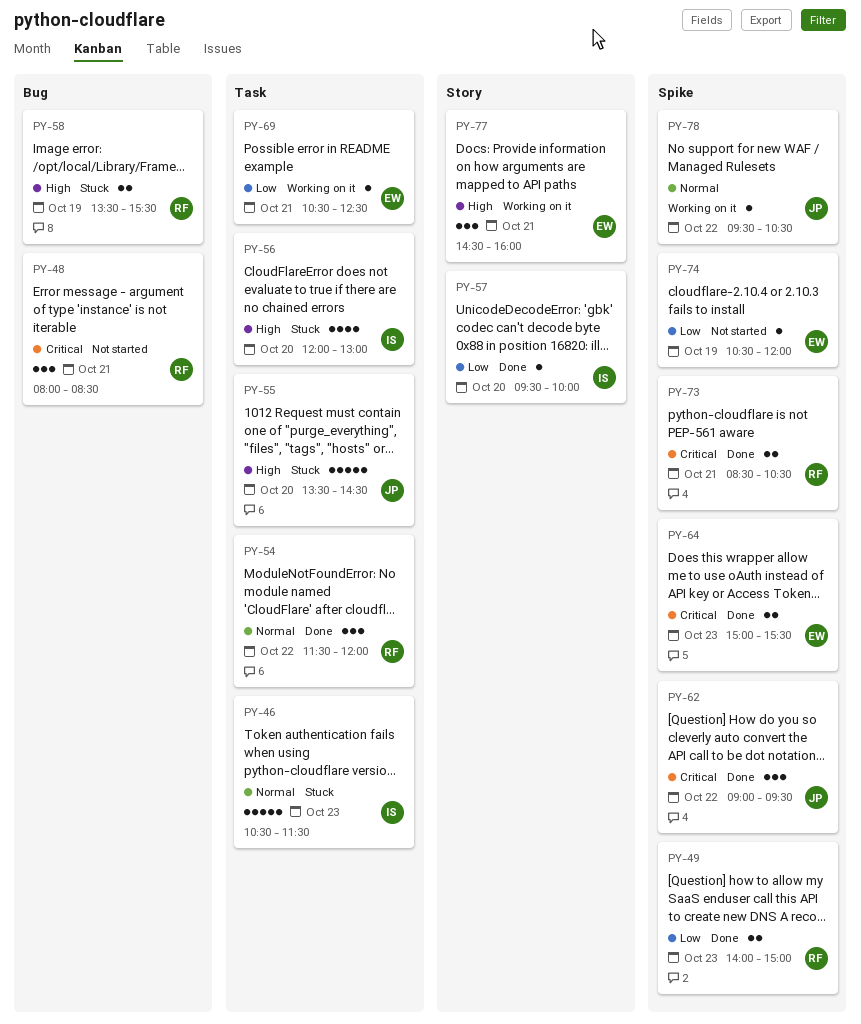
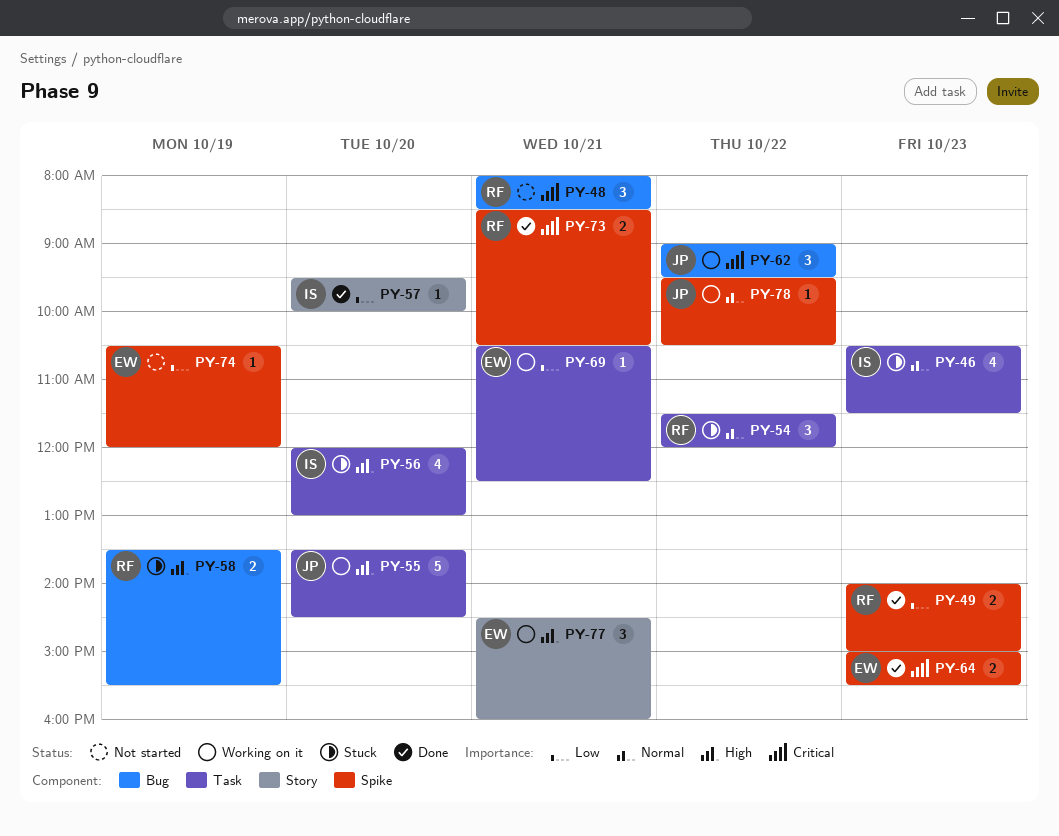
PY-46, estimate: 5 -> 4
PY-54, status: Done -> Stuck
PY-55, status: Stuck -> Working on it
PY-62, status: Done -> Working on it
PY-62, label: Spike -> Bug

